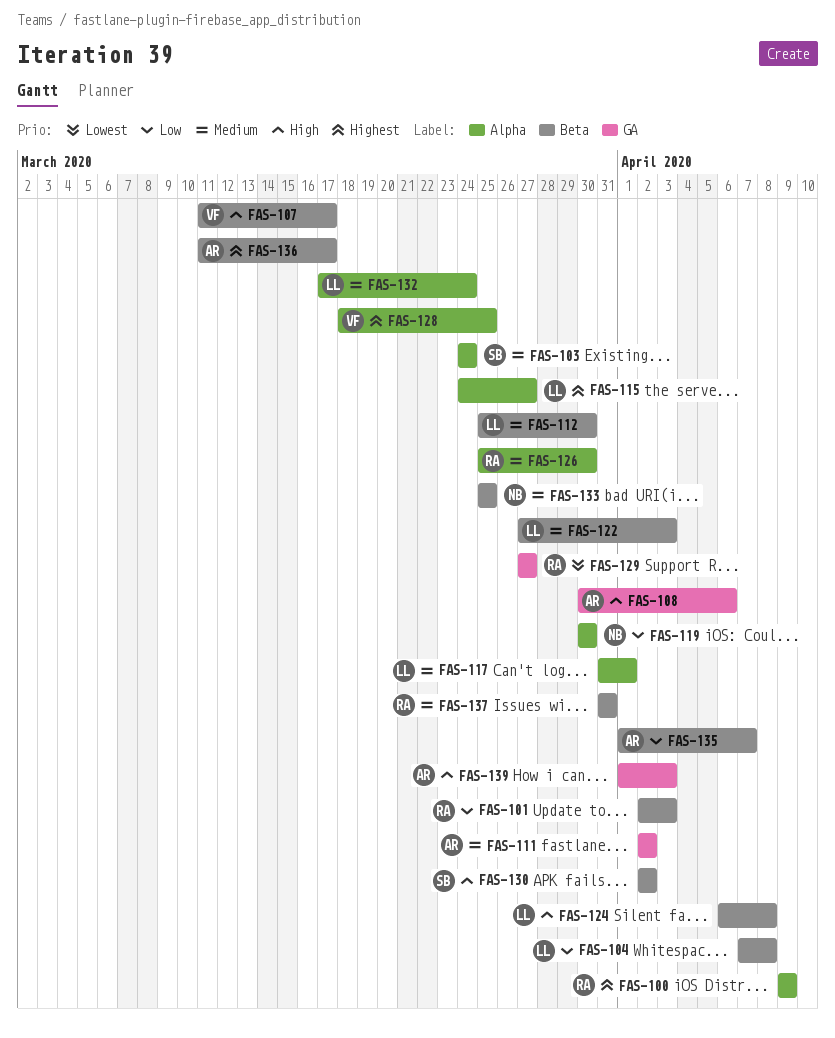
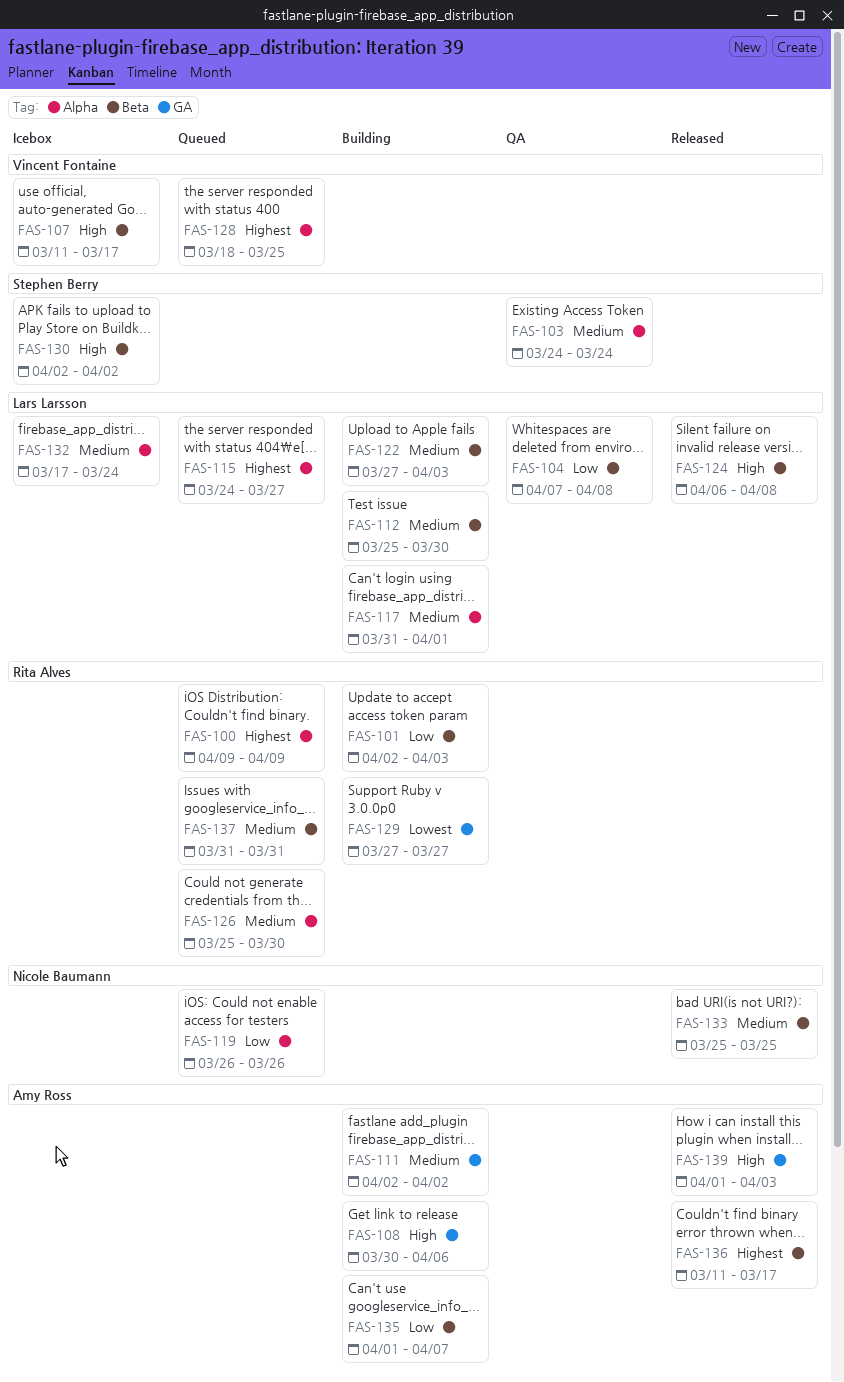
FAS-119, start: Mar 30 -> Mar 26
FAS-119, due: Mar 30 -> Mar 26

